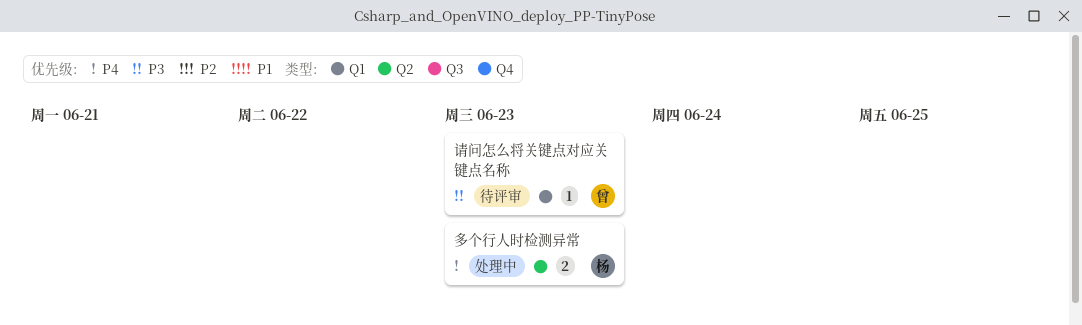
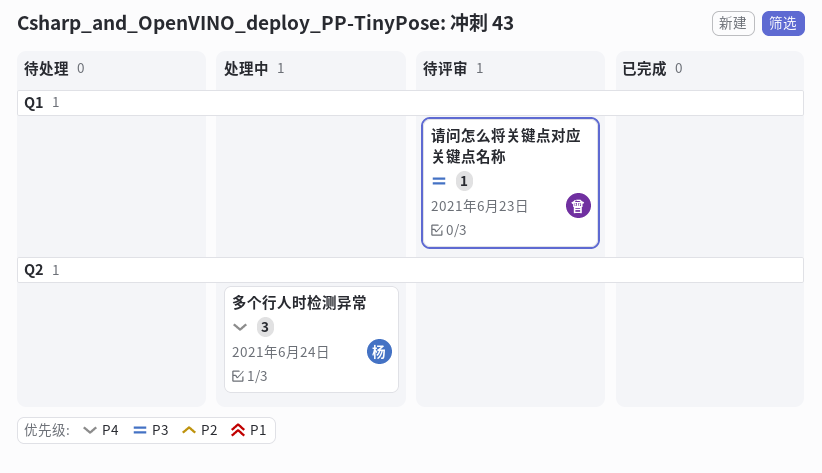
多个行人时检测异常, estimate: 2 -> 3
多个行人时检测异常, due: Jun 23 -> Jun 24

